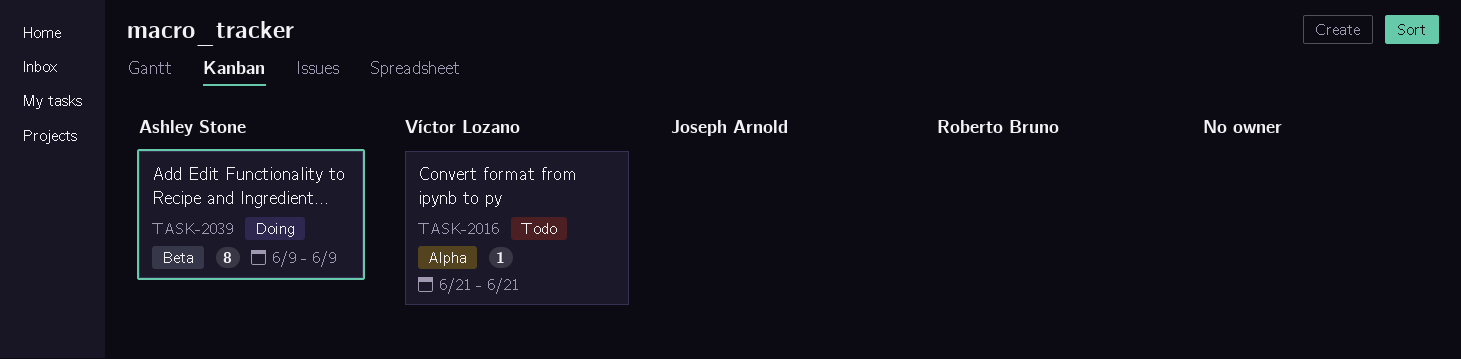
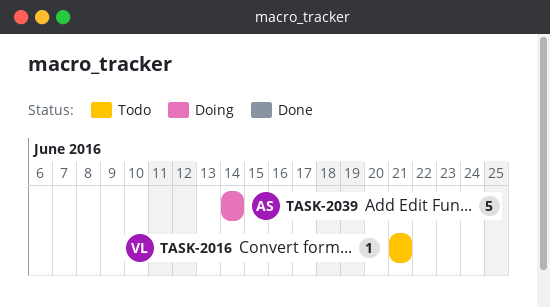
TASK-2039, estimate: 8 -> 5
TASK-2039, start: Jun 9 -> Jun 14
TASK-2039, due: Jun 9 -> Jun 14

